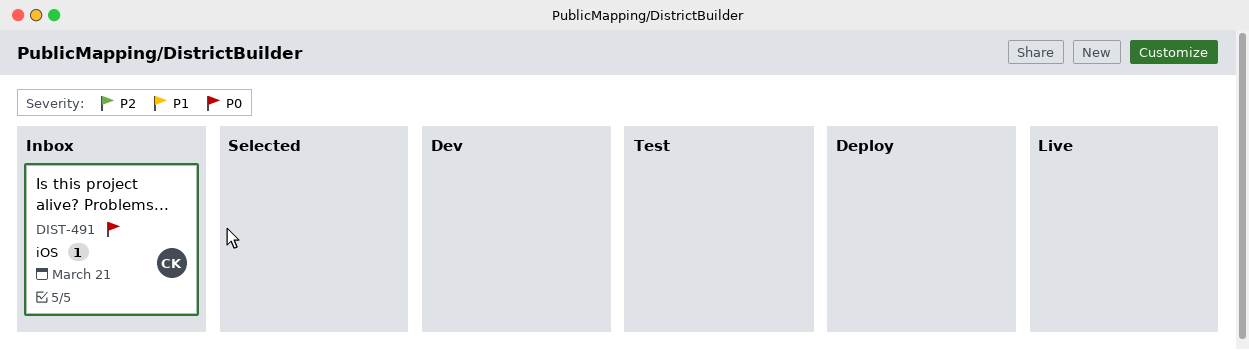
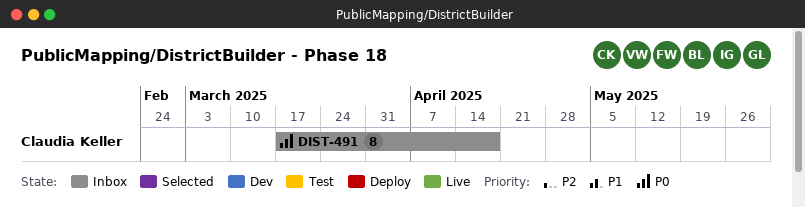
DIST-491, estimate: 1 -> 8
DIST-491, due: Mar 21 -> Apr 18

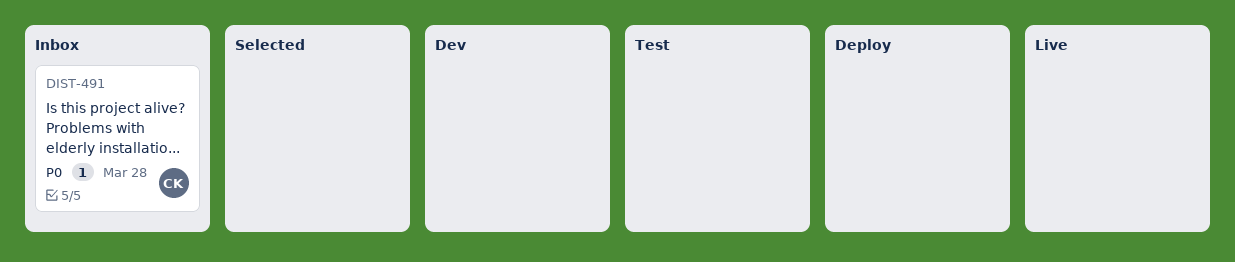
DIST-491, estimate: 8 -> 1
DIST-491, due: Apr 18 -> Mar 28

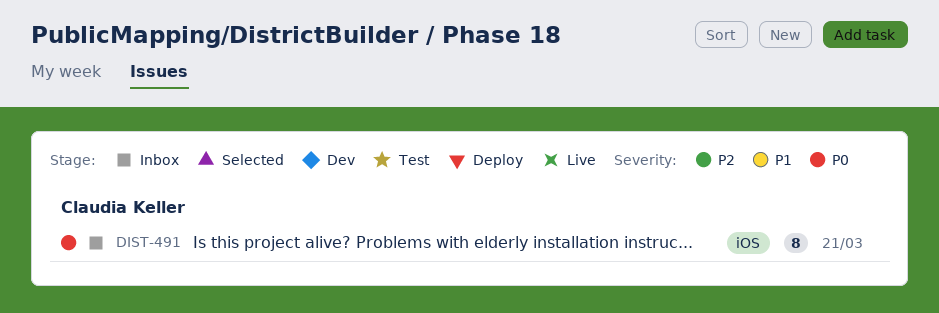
DIST-491, estimate: 1 -> 8
DIST-491, due: Mar 28 -> Mar 21

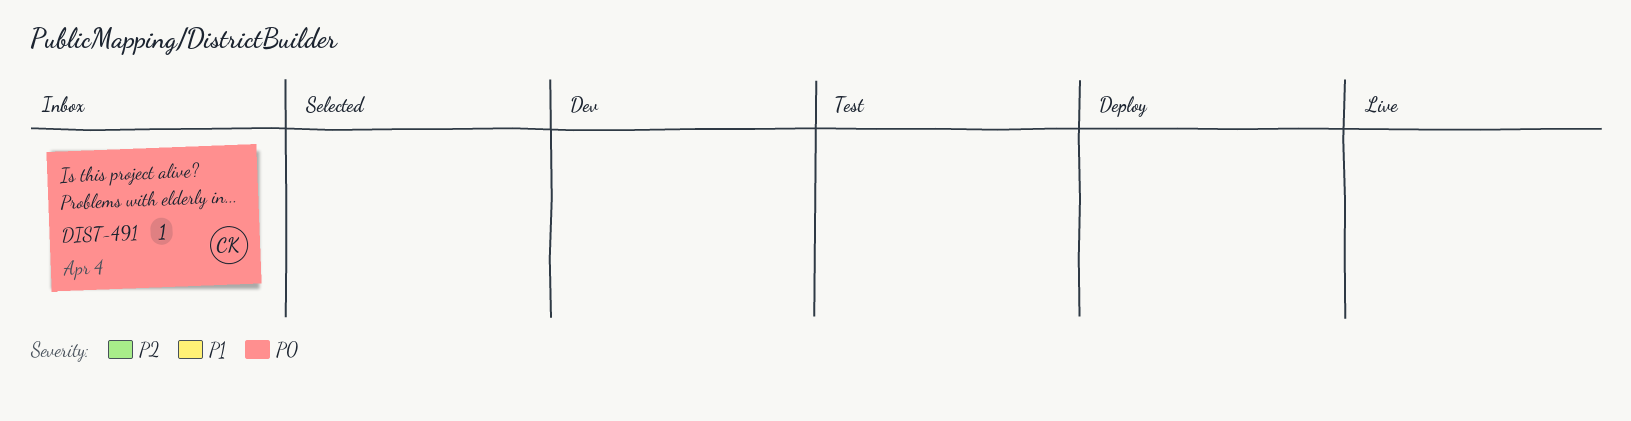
DIST-491, estimate: 8 -> 1
DIST-491, due: Mar 21 -> Apr 4

